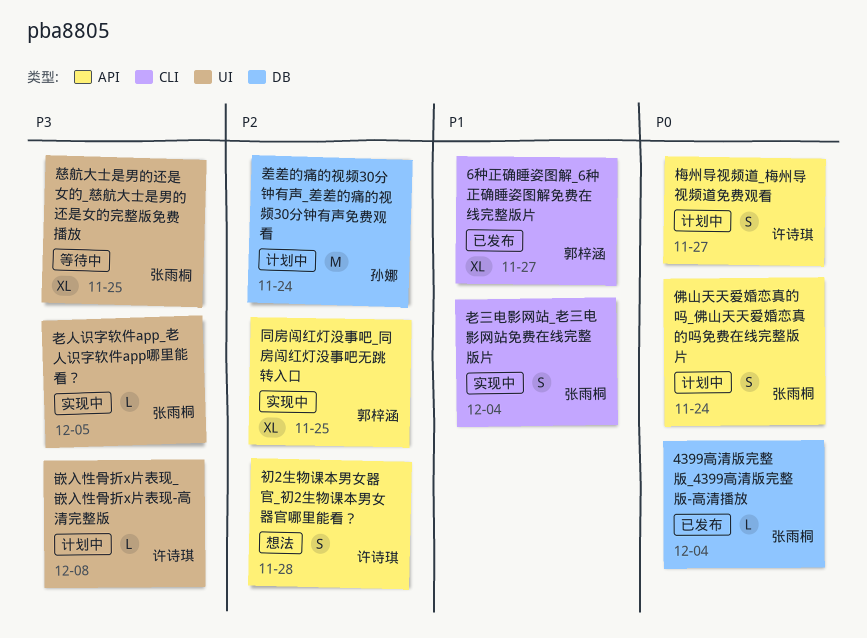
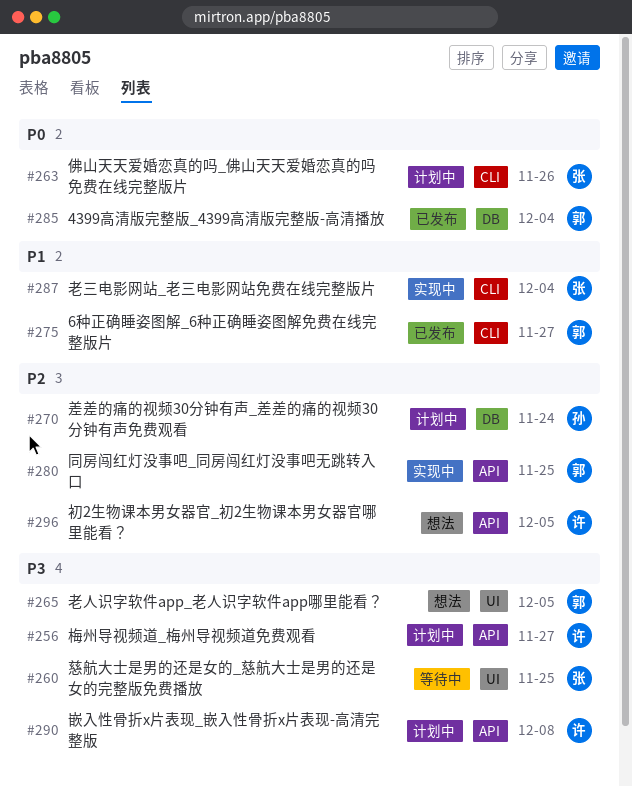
4399高清版完整版_4399高清版完整版-高清播放, owner: 张雨桐 -> 郭梓涵
佛山天天爱婚恋真的吗_佛山天天爱婚恋真的吗免费在线完整版片, label: API -> CLI
佛山天天爱婚恋真的吗_佛山天天爱婚恋真的吗免费在线完整版片, due: Nov 24 -> Nov 26
初2生物课本男女器官_初2生物课本男女器官哪里能看？, due: Nov 28 -> Dec 5
嵌入性骨折x片表现_嵌入性骨折x片表现-高清完整版, label: UI -> API
梅州导视频道_梅州导视频道免费观看, priority: P0 -> P3
老人识字软件app_老人识字软件app哪里能看？, status: 实现中 -> 想法
老人识字软件app_老人识字软件app哪里能看？, owner: 张雨桐 -> 郭梓涵

